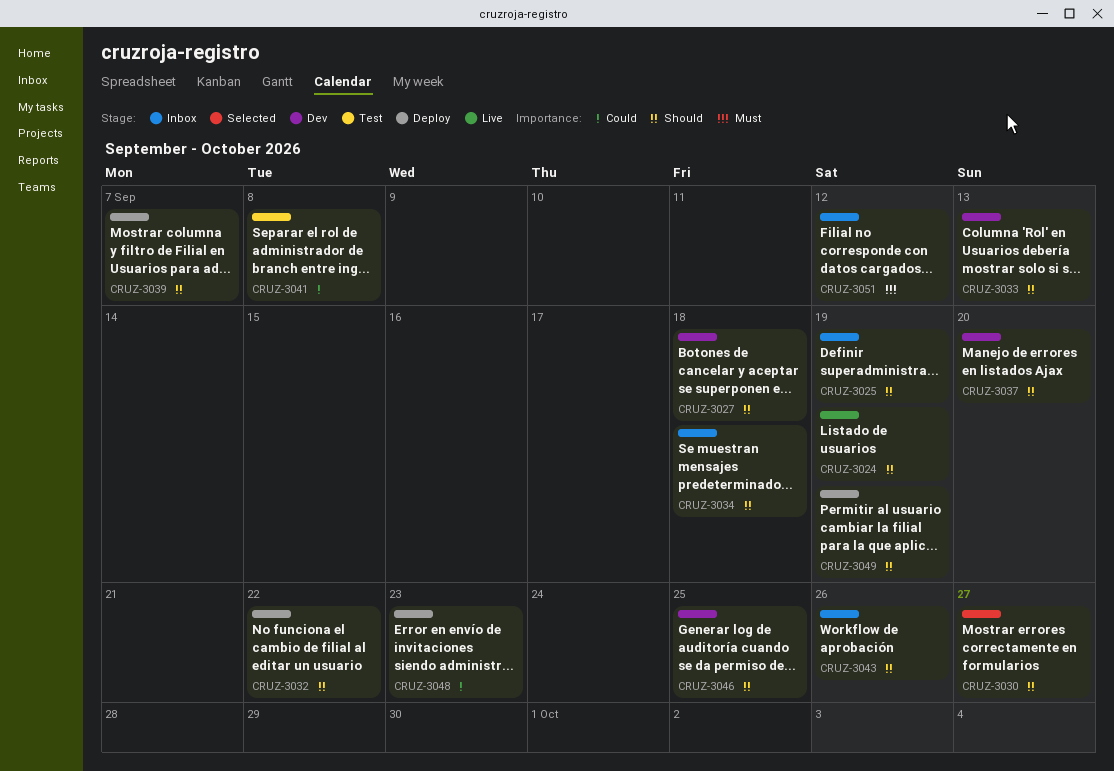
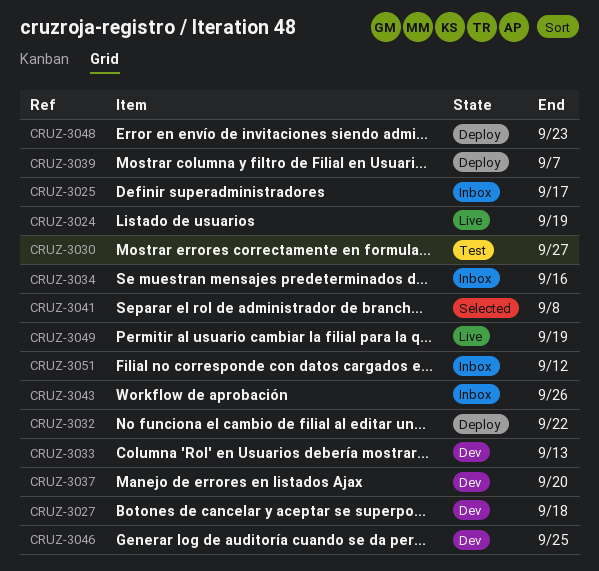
CRUZ-3025, due: Sep 19 -> Sep 17
CRUZ-3030, status: Selected -> Test
CRUZ-3034, due: Sep 18 -> Sep 16
CRUZ-3041, status: Test -> Selected
CRUZ-3049, status: Deploy -> Live

